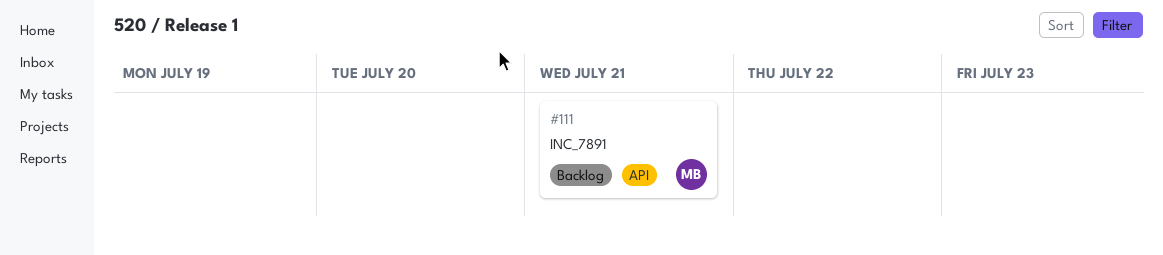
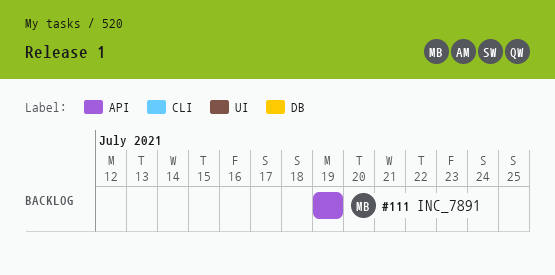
#111, due: Jul 21 -> Jul 19

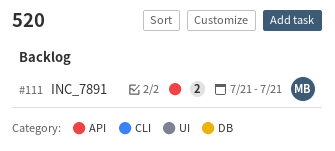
#111, start: Jul 19 -> Jul 21
#111, due: Jul 19 -> Jul 21

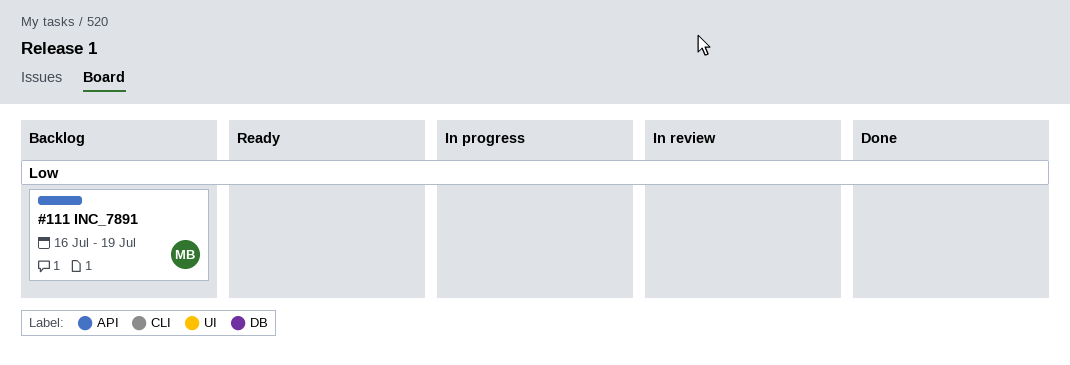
#111, start: Jul 21 -> Jul 16
#111, due: Jul 21 -> Jul 19

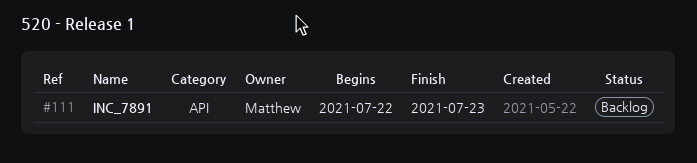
#111, start: Jul 16 -> Jul 22
#111, due: Jul 19 -> Jul 23

